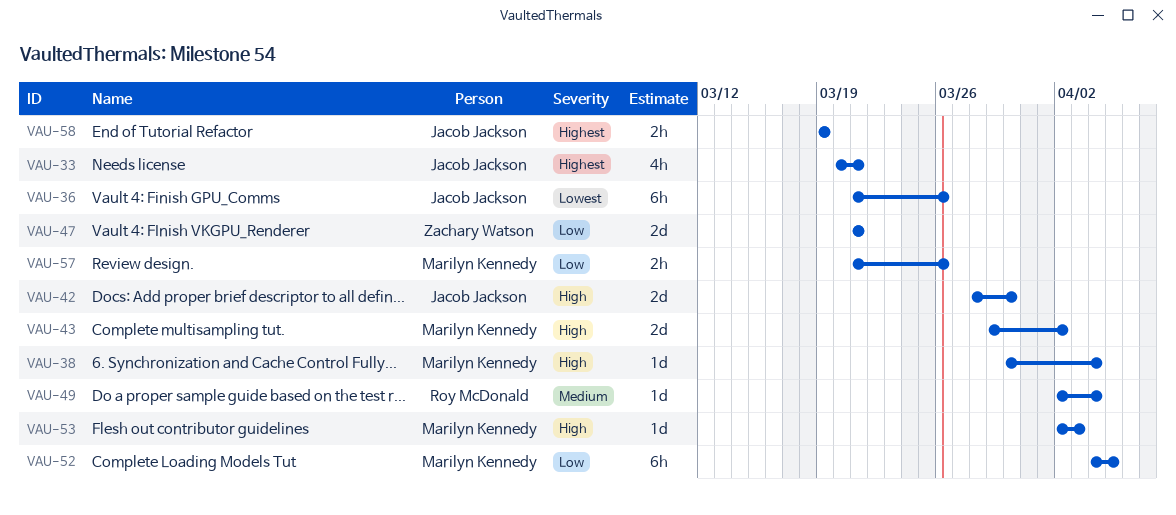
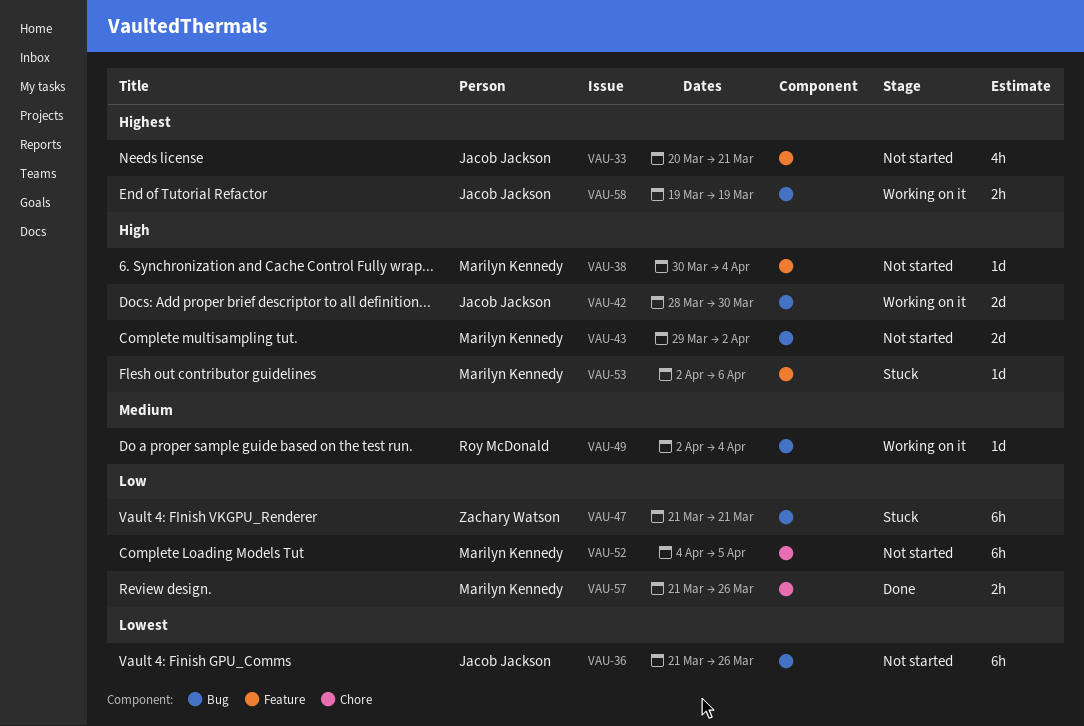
VAU-47, estimate: 2d -> 6h
VAU-53, due: Apr 3 -> Apr 6

